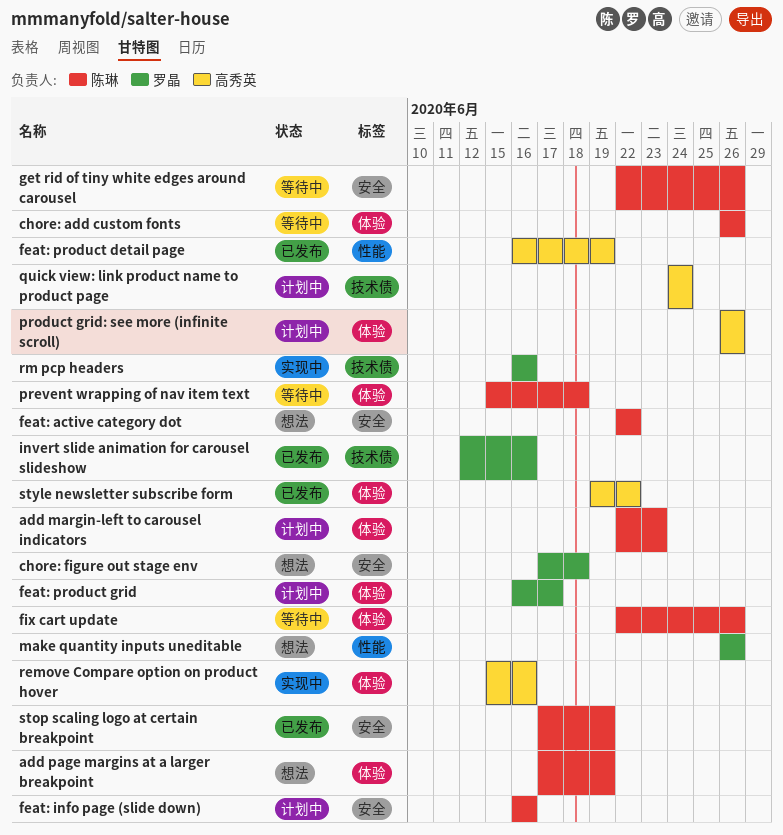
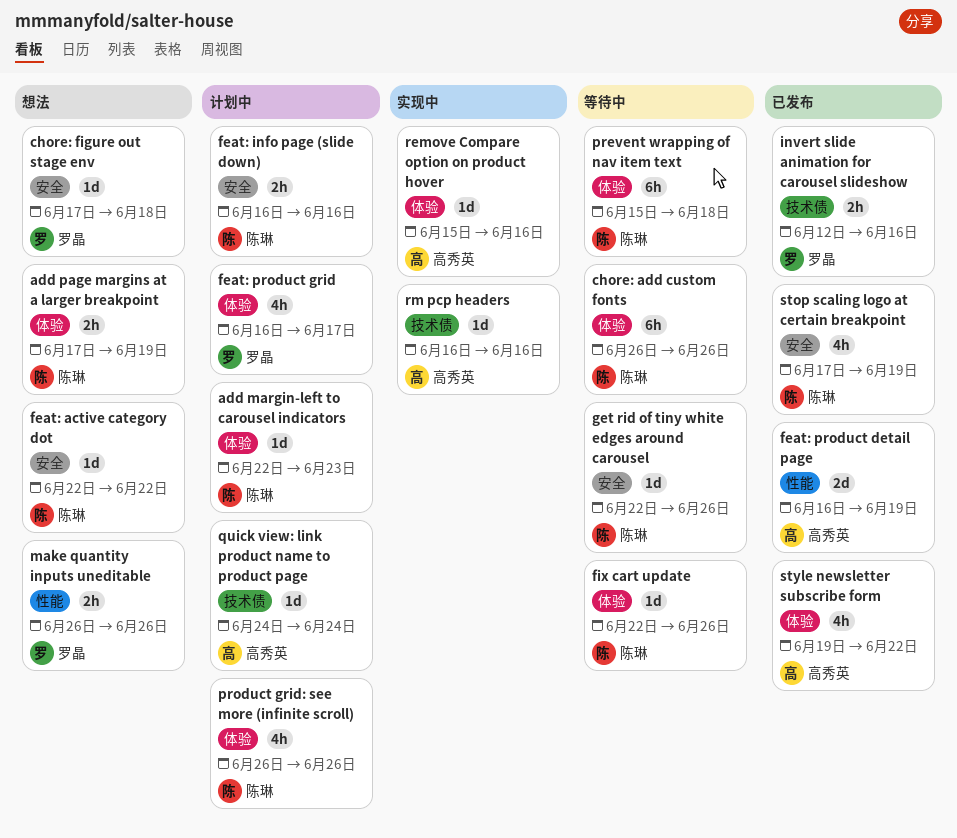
product grid: see more (infinite scroll), owner: 高秀英 -> 陈琳
rm pcp headers, owner: 罗晶 -> 高秀英

